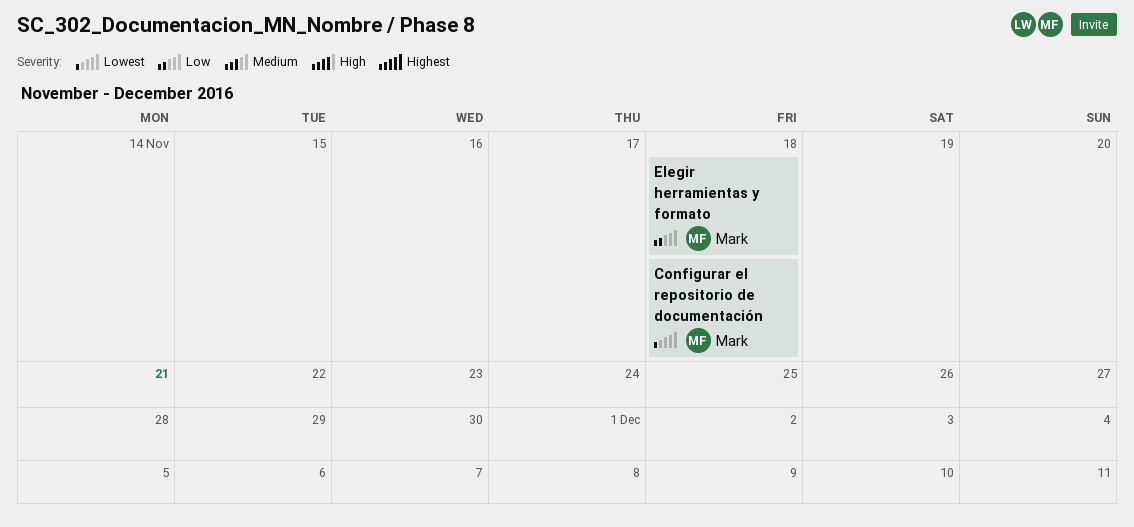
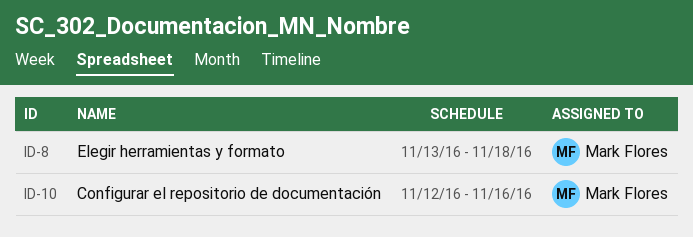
Configurar el repositorio de documentación, due: Nov 18 -> Nov 16

